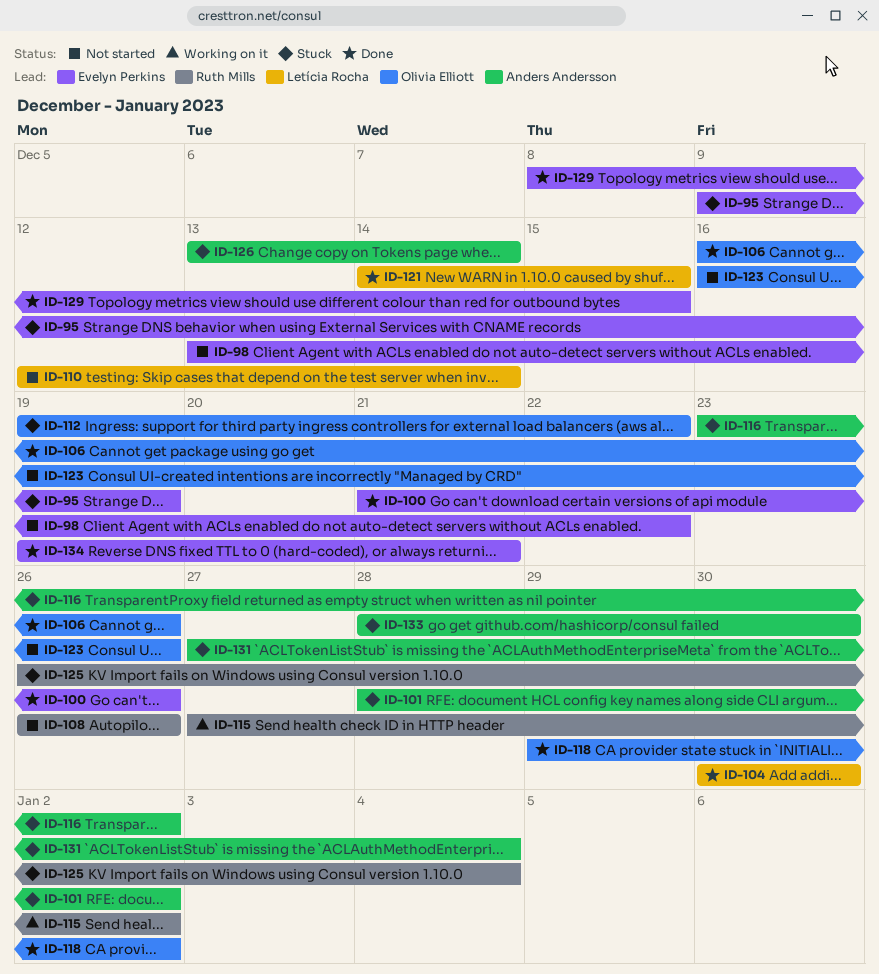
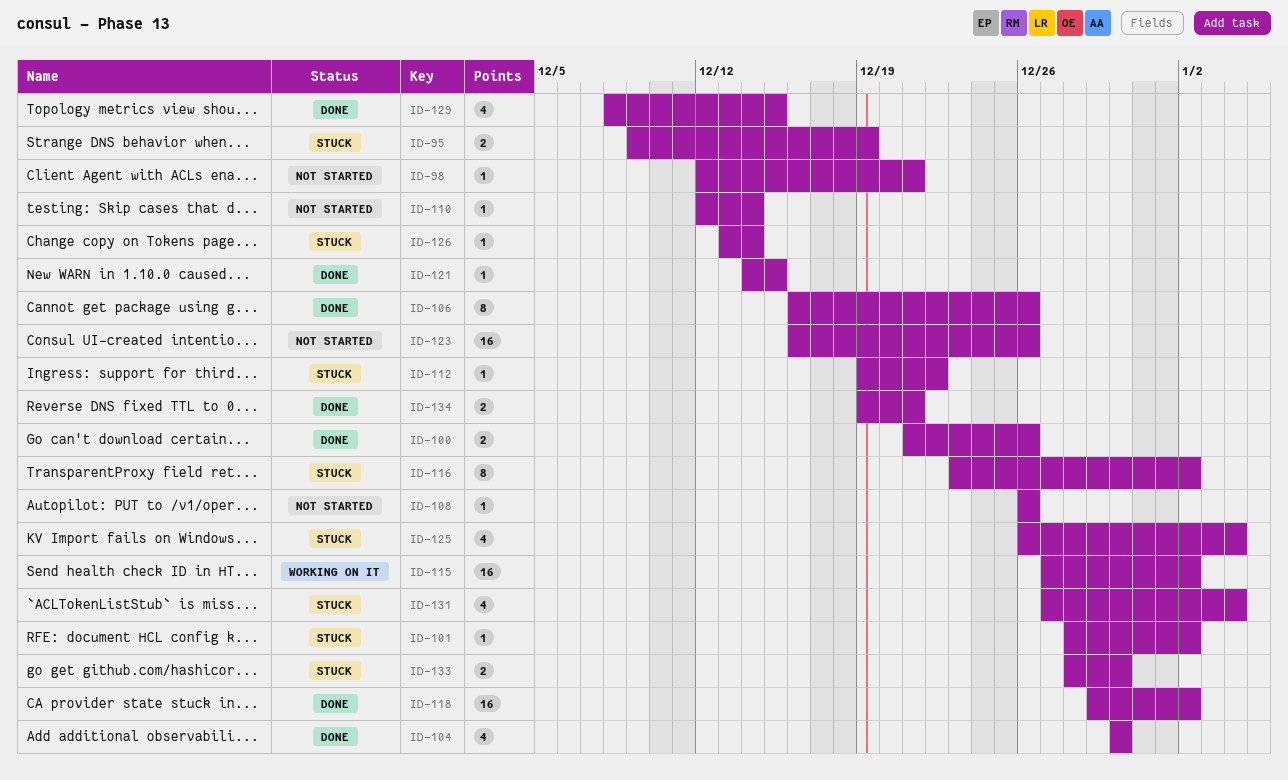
ID-98, start: Dec 13 -> Dec 12
ID-98, due: Dec 22 -> Dec 21

